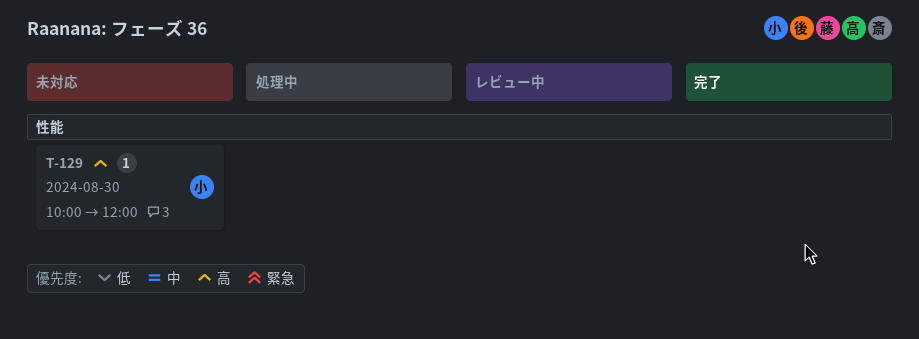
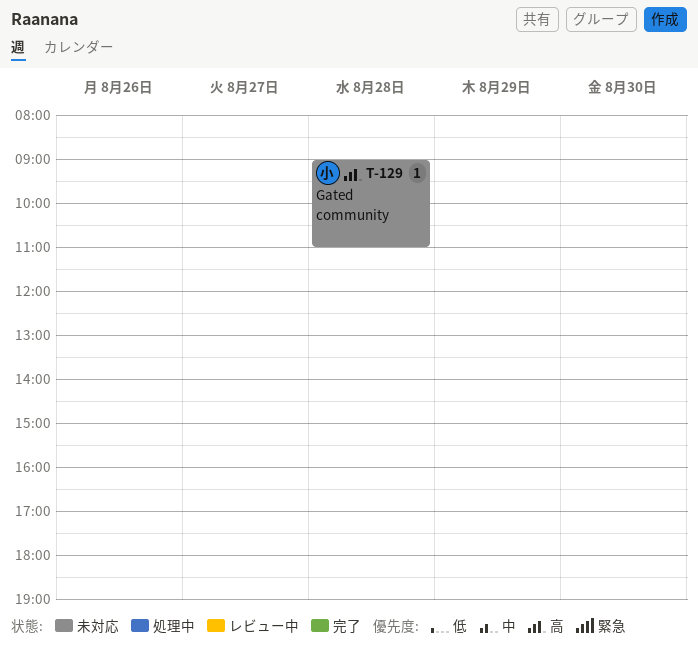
T-129, day: Aug 30 -> Aug 28
T-129, begins: 10:00 -> 09:00
T-129, ends: 12:00 -> 11:00

